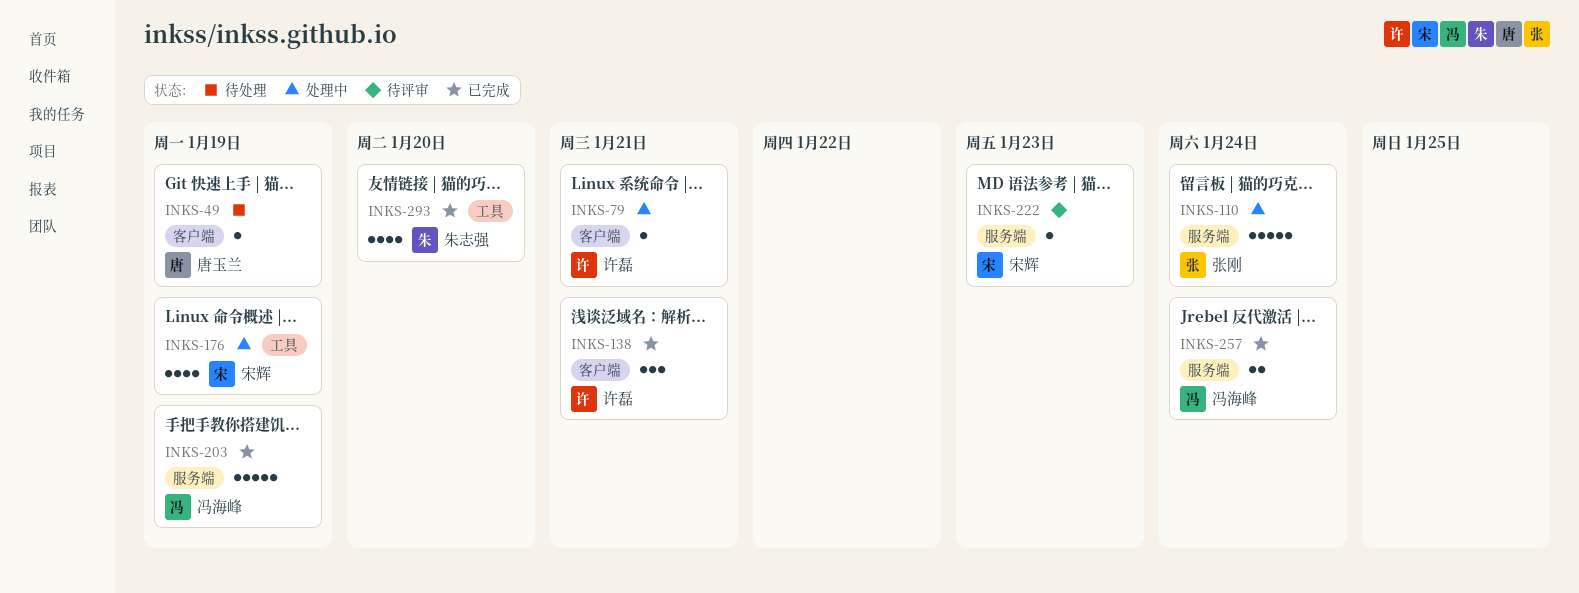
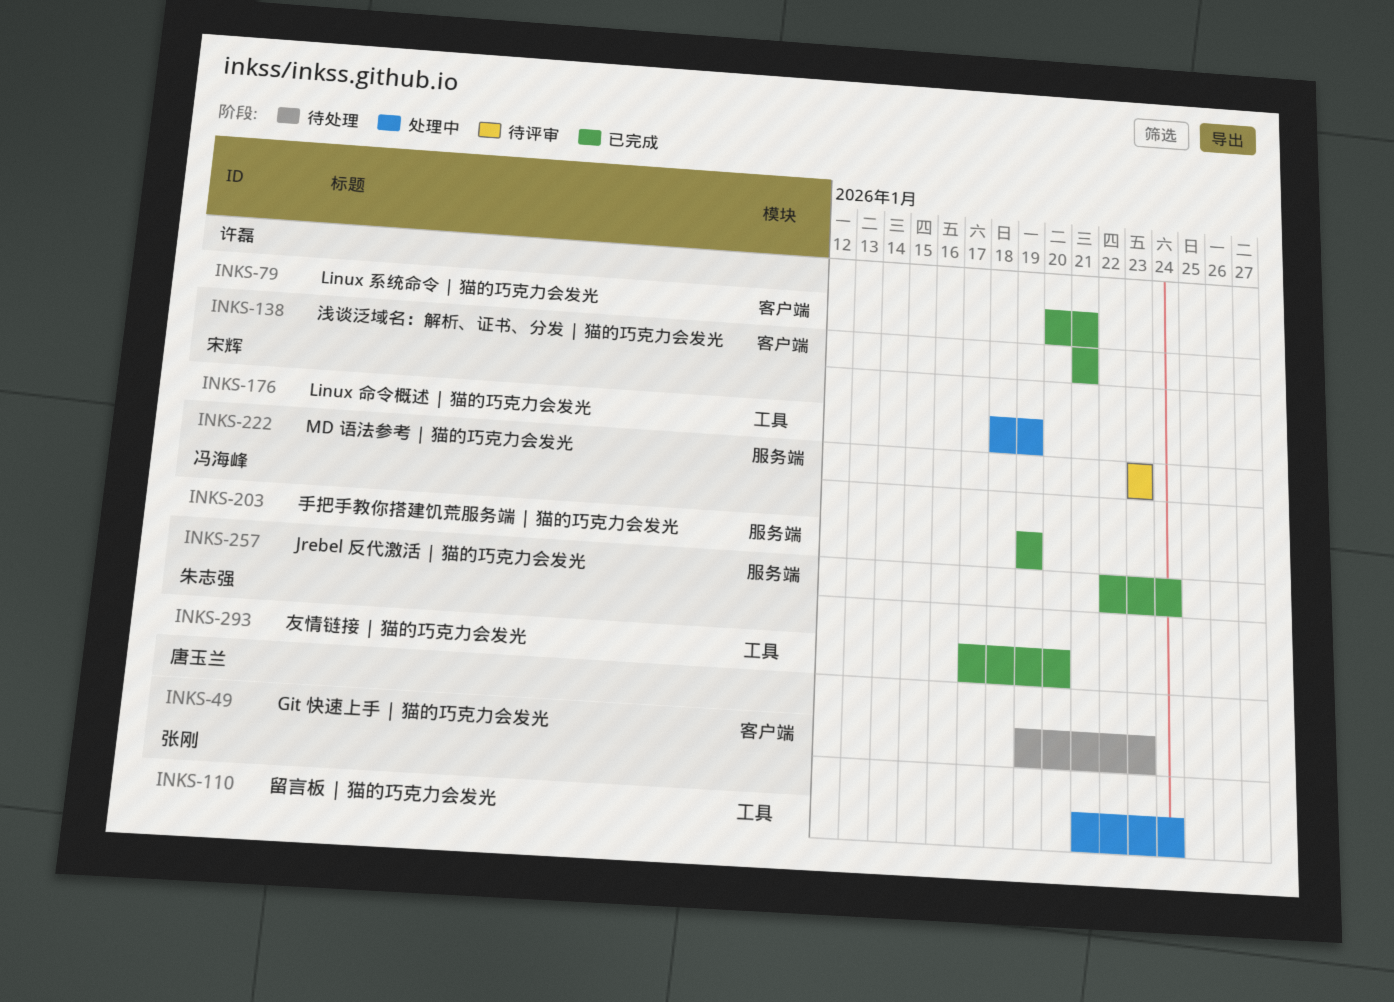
INKS-49, due: Jan 19 -> Jan 23
INKS-79, status: 处理中 -> 已完成
INKS-110, label: 服务端 -> 工具

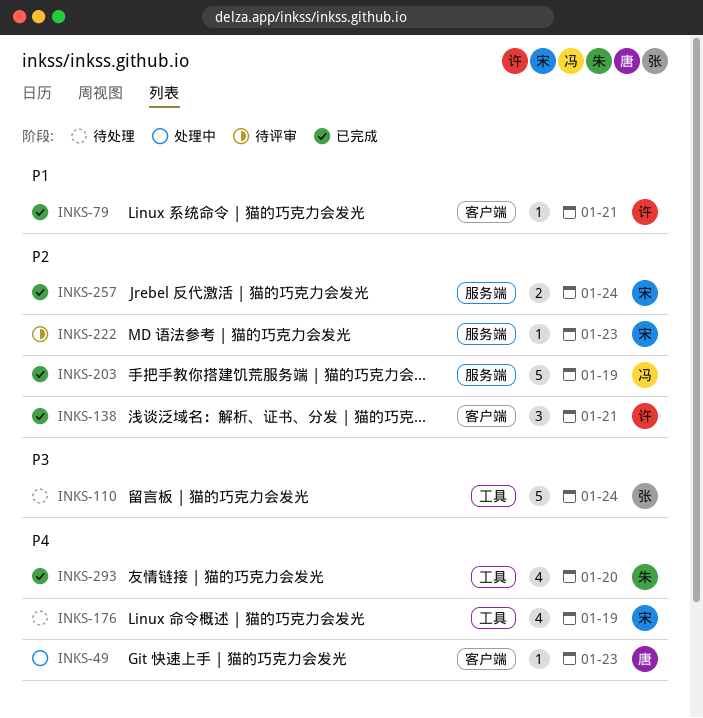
INKS-49, status: 待处理 -> 处理中
INKS-110, status: 处理中 -> 待处理
INKS-176, status: 处理中 -> 待处理
INKS-257, owner: 冯海峰 -> 宋辉

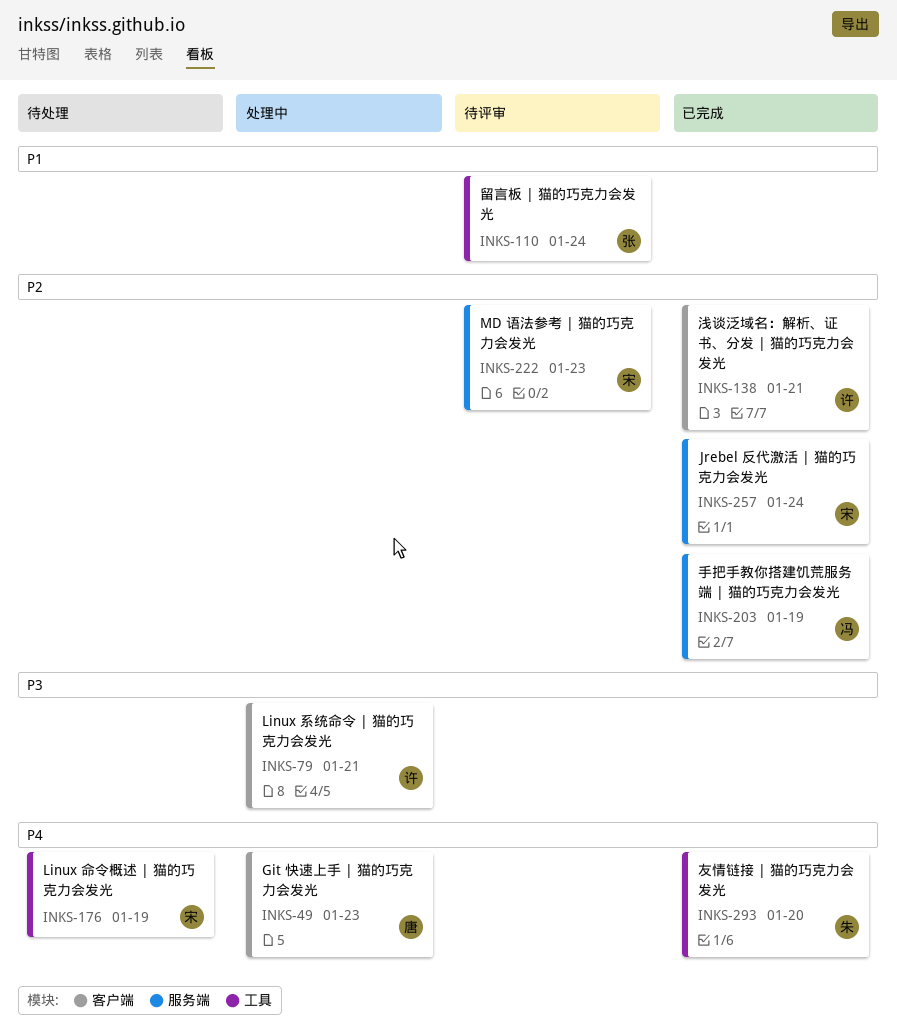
INKS-79, status: 已完成 -> 处理中
INKS-79, priority: P1 -> P3
INKS-110, status: 待处理 -> 待评审
INKS-110, priority: P3 -> P1

